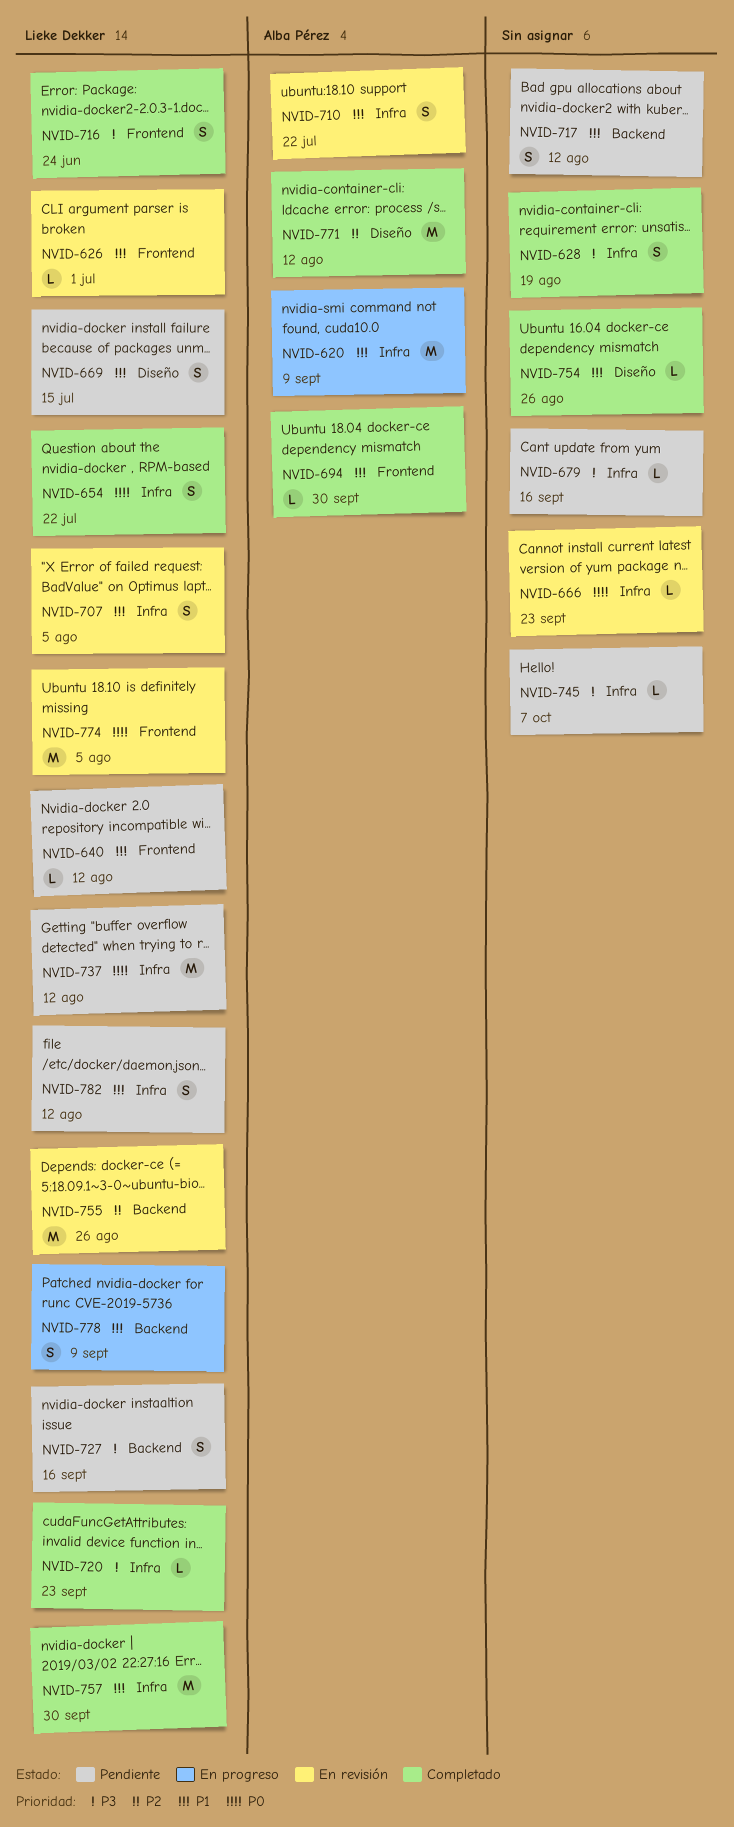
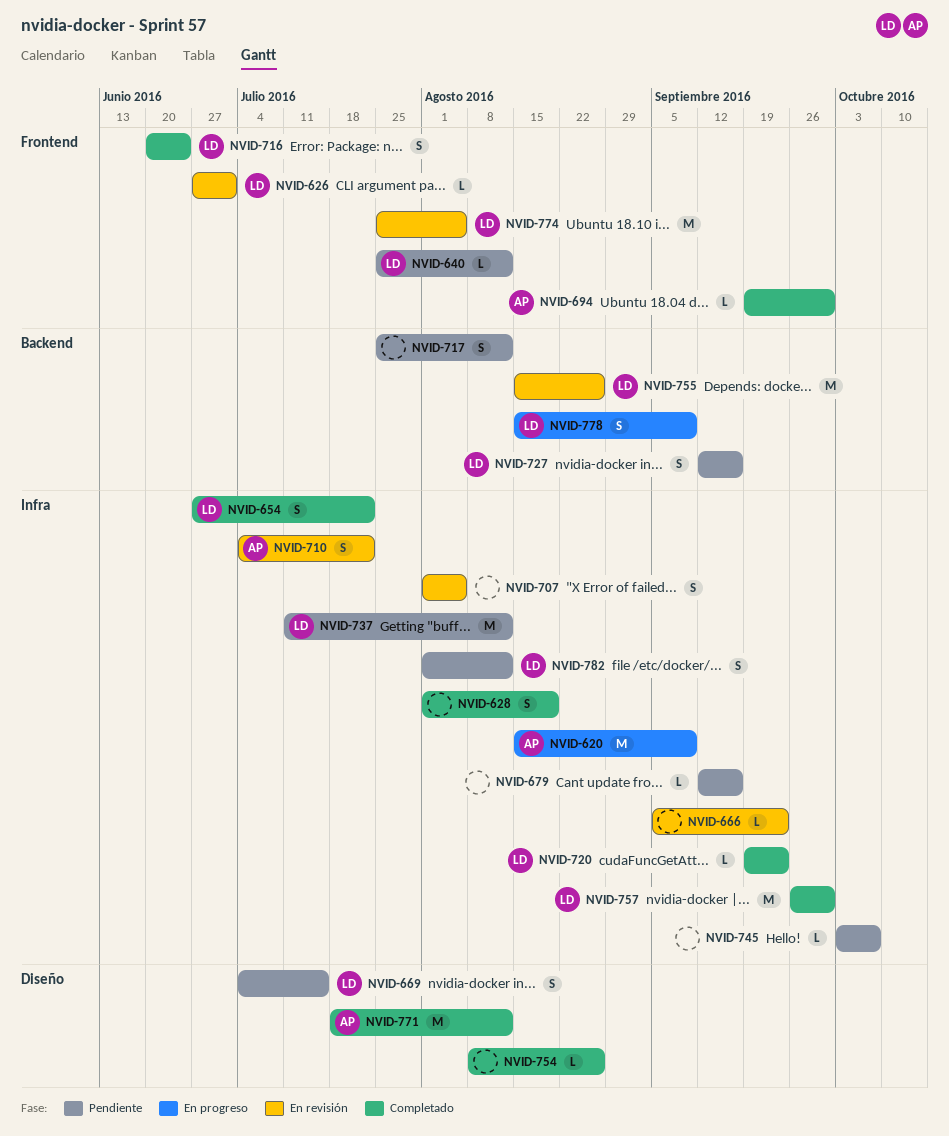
NVID-707, owner: Lieke Dekker -> none

